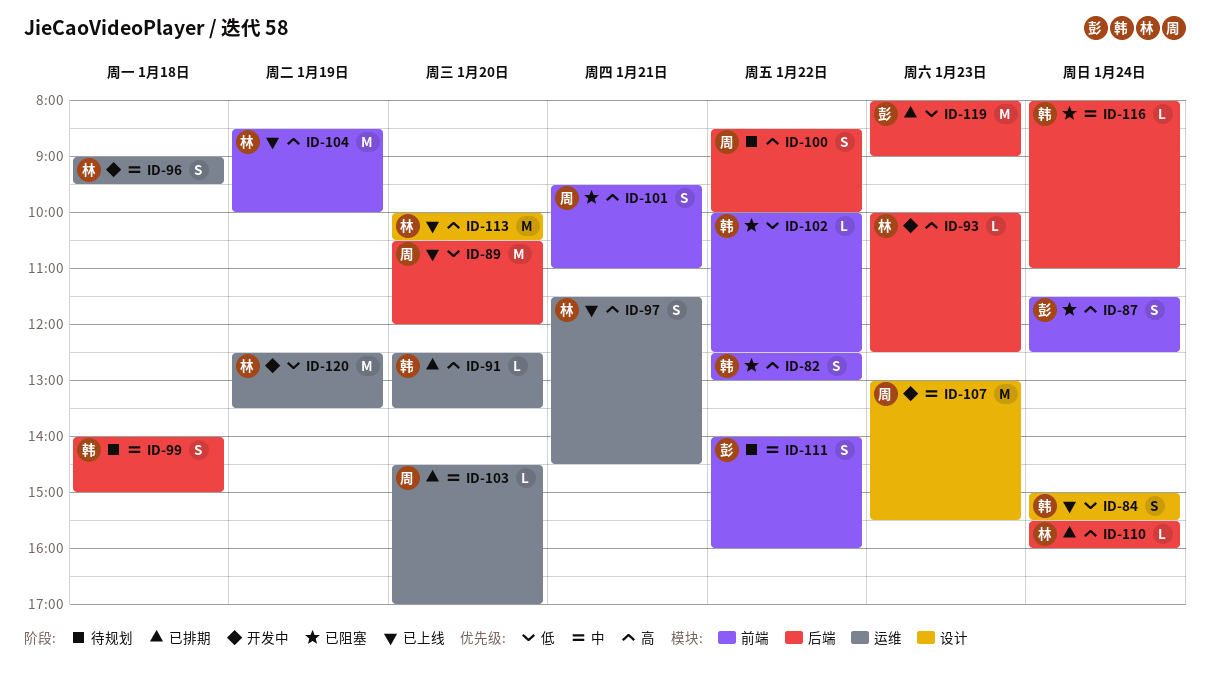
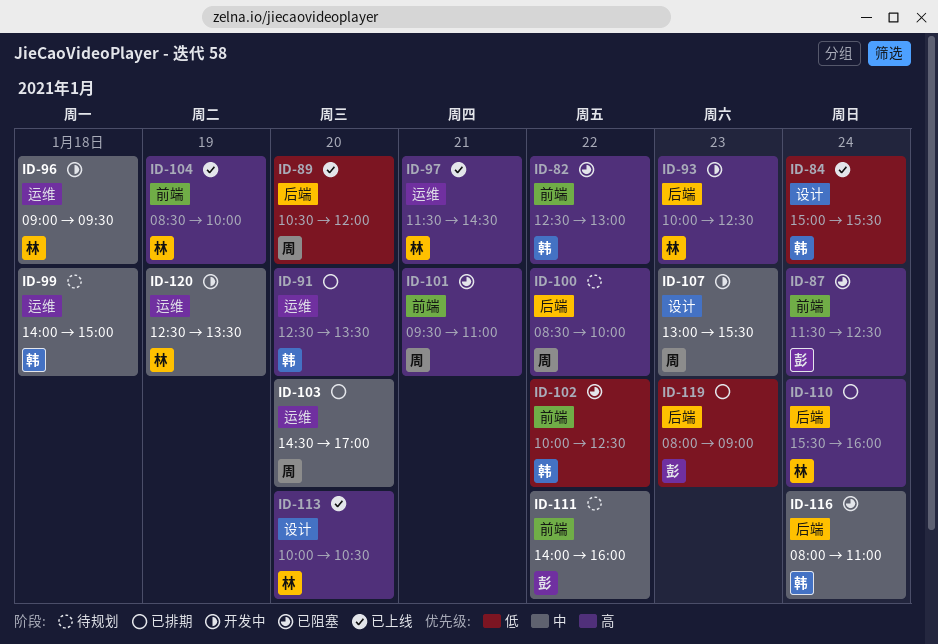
ID-99, label: 后端 -> 运维
ID-120, priority: 低 -> 中

